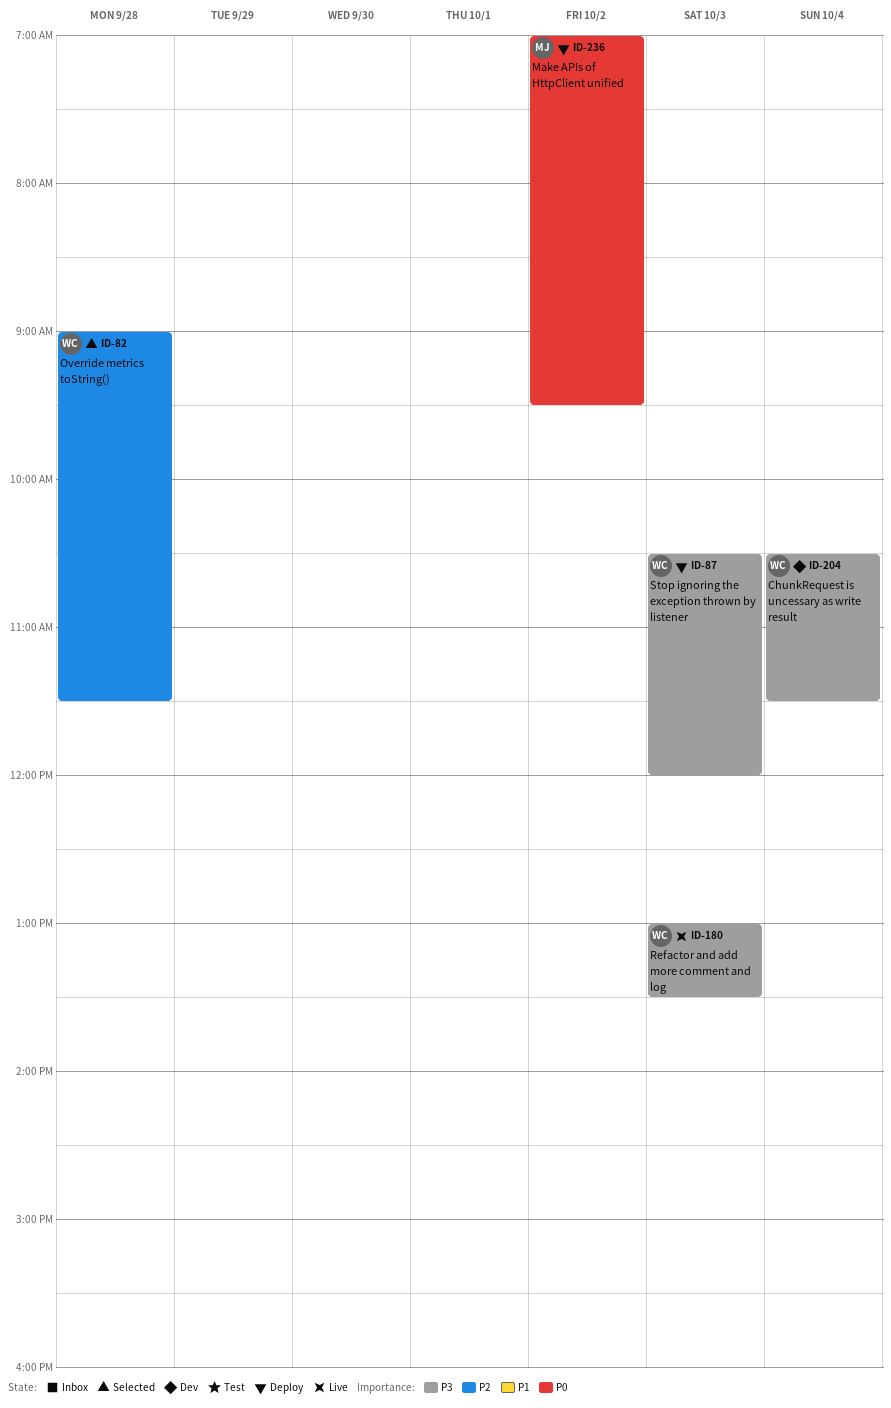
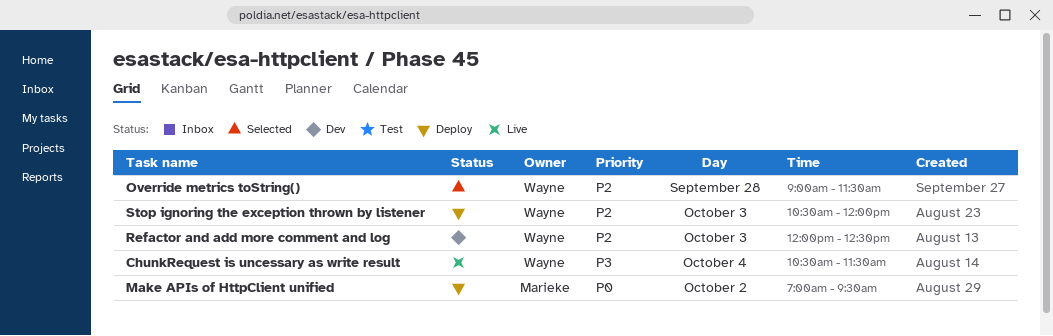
ChunkRequest is uncessary as write result, status: Dev -> Live
Refactor and add more comment and log, status: Live -> Dev
Refactor and add more comment and log, priority: P3 -> P2
Refactor and add more comment and log, begins: 13:00 -> 12:00
Refactor and add more comment and log, ends: 13:30 -> 12:30
Stop ignoring the exception thrown by listener, priority: P3 -> P2

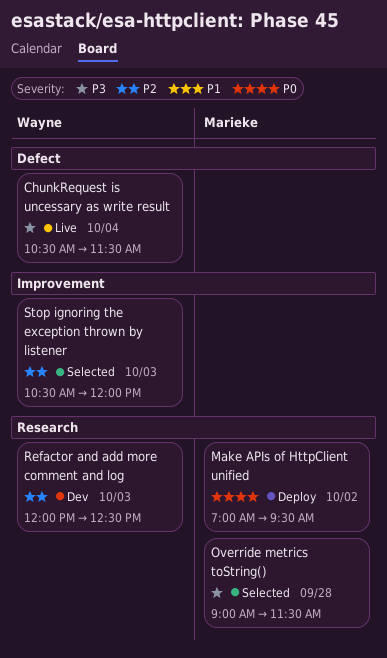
Override metrics toString(), owner: Wayne -> Marieke
Override metrics toString(), priority: P2 -> P3
Stop ignoring the exception thrown by listener, status: Deploy -> Selected

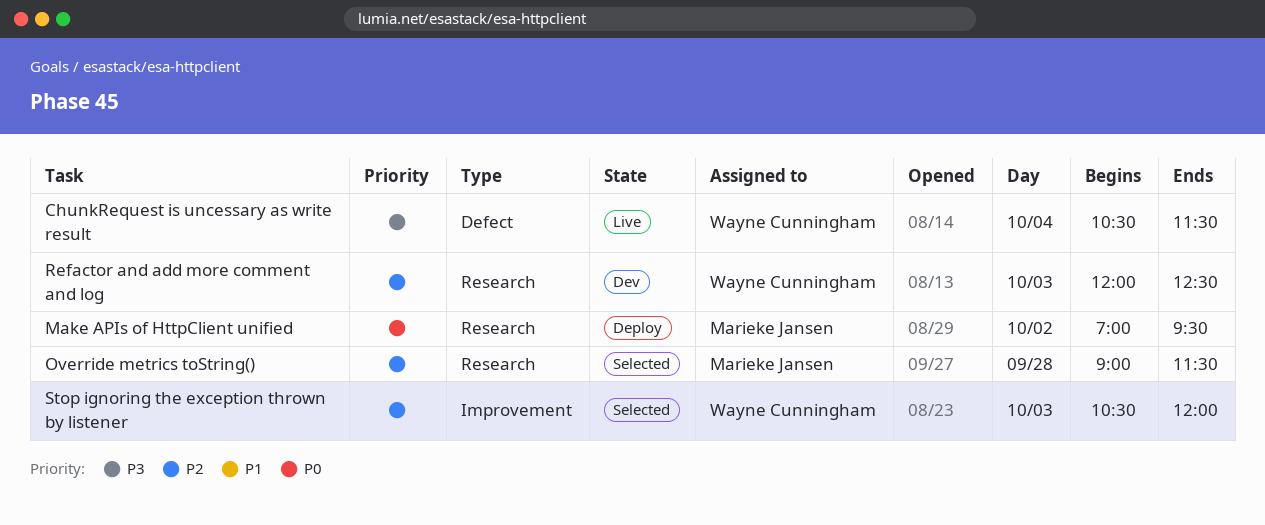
Override metrics toString(), priority: P3 -> P2

